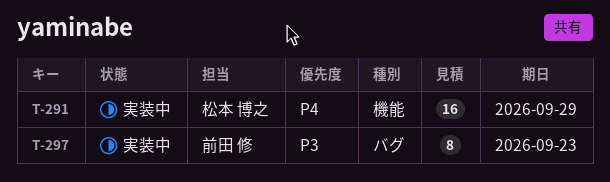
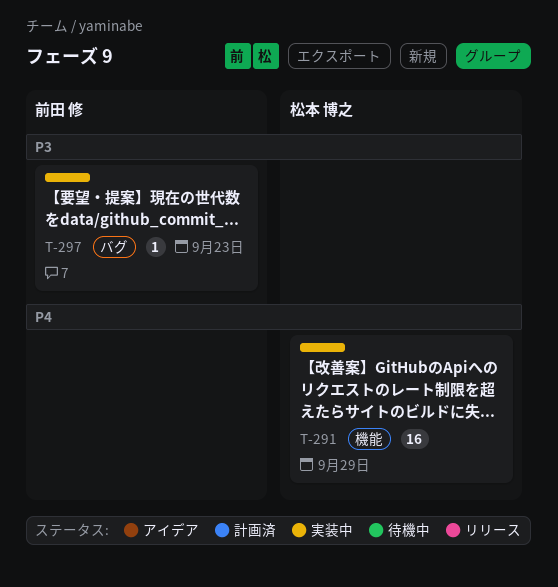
T-297, estimate: 8 -> 1

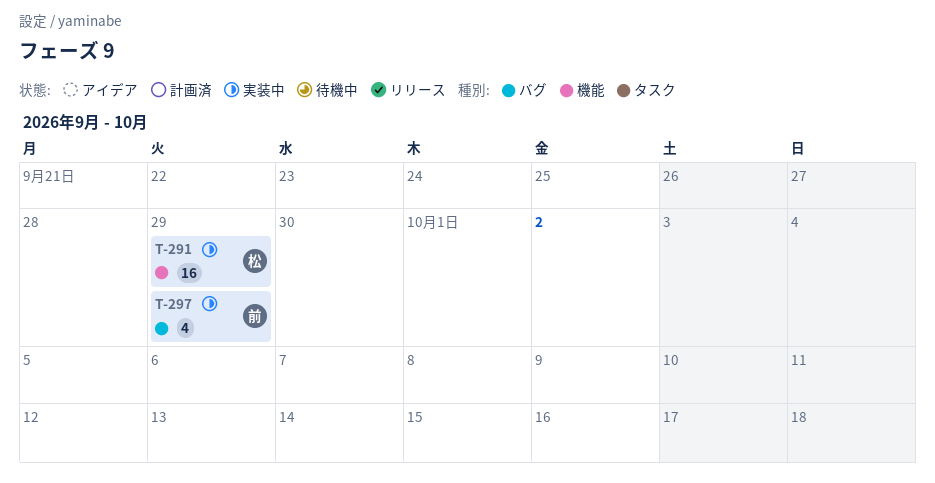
T-297, estimate: 1 -> 4
T-297, due: Sep 23 -> Sep 29

